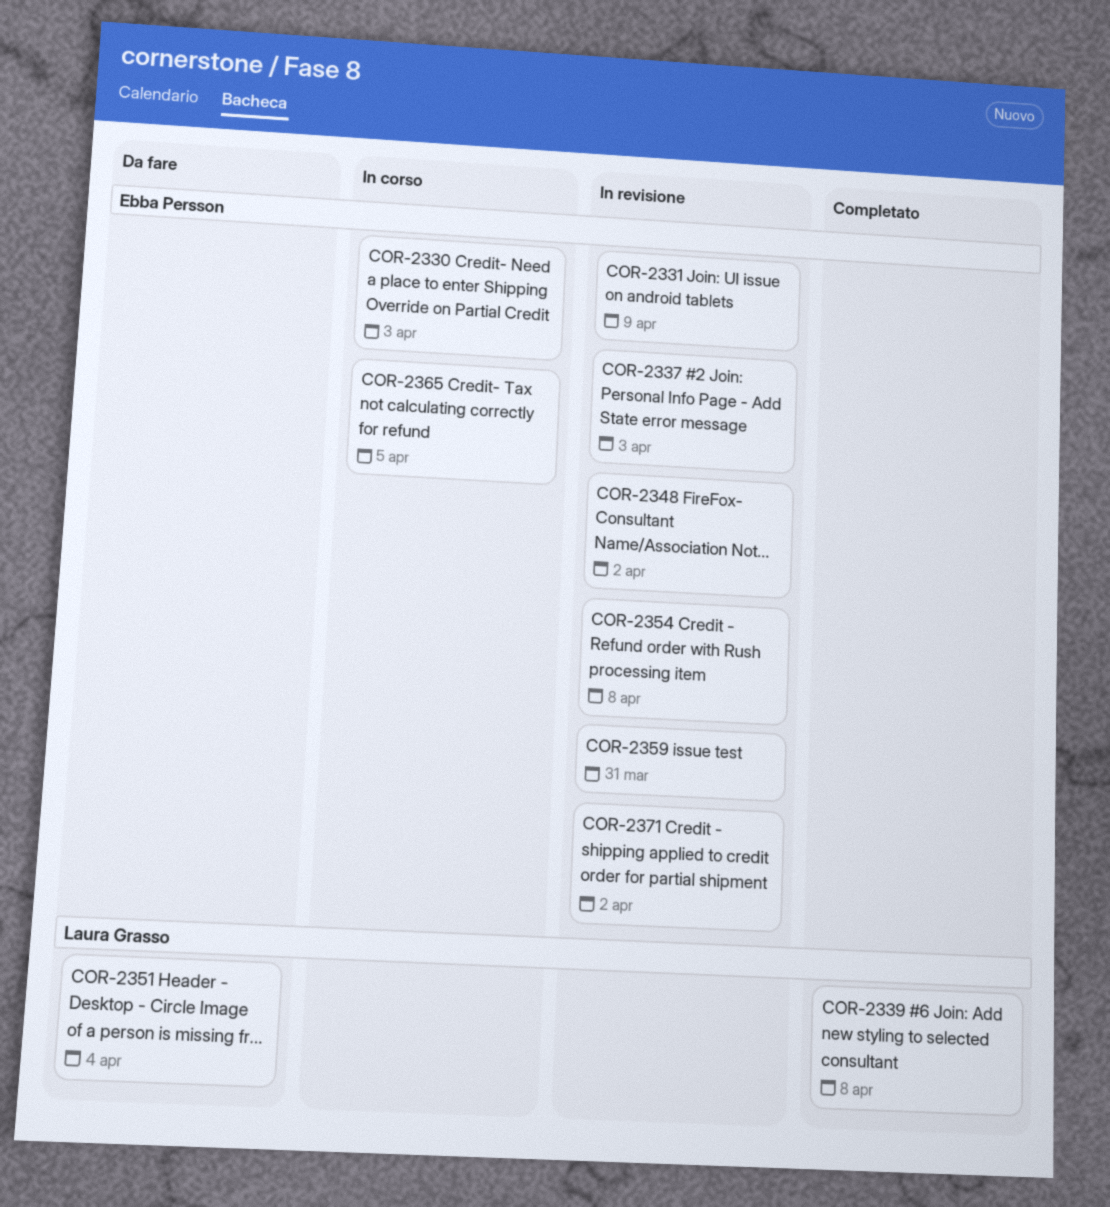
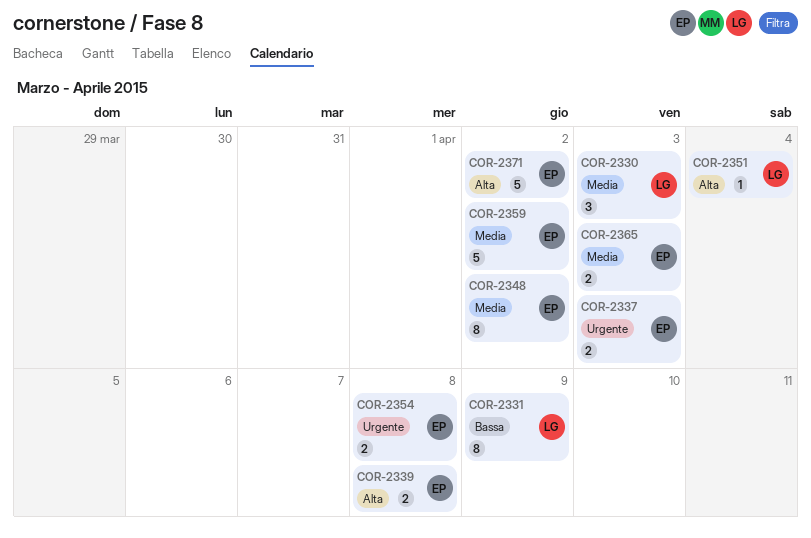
COR-2330, owner: Ebba Persson -> Laura Grasso
COR-2331, owner: Ebba Persson -> Laura Grasso
COR-2339, owner: Laura Grasso -> Ebba Persson
COR-2359, due: Mar 31 -> Apr 2
COR-2365, due: Apr 5 -> Apr 3

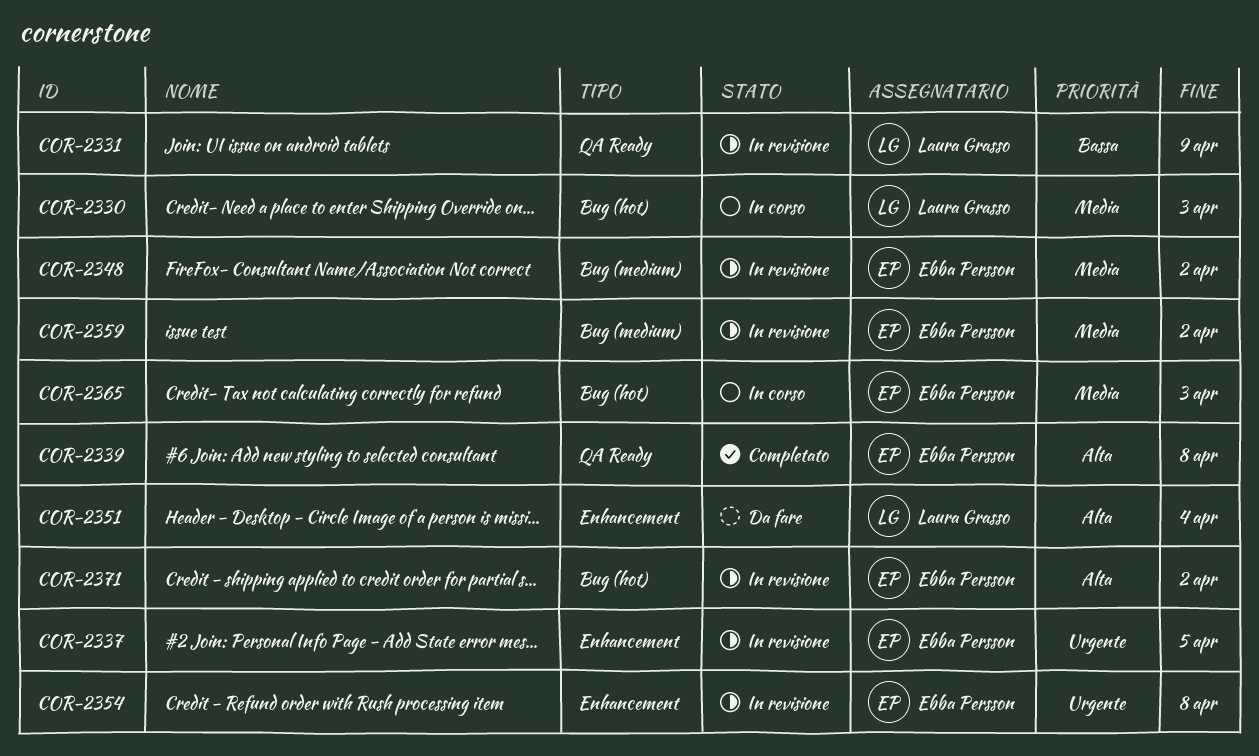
COR-2337, due: Apr 3 -> Apr 5

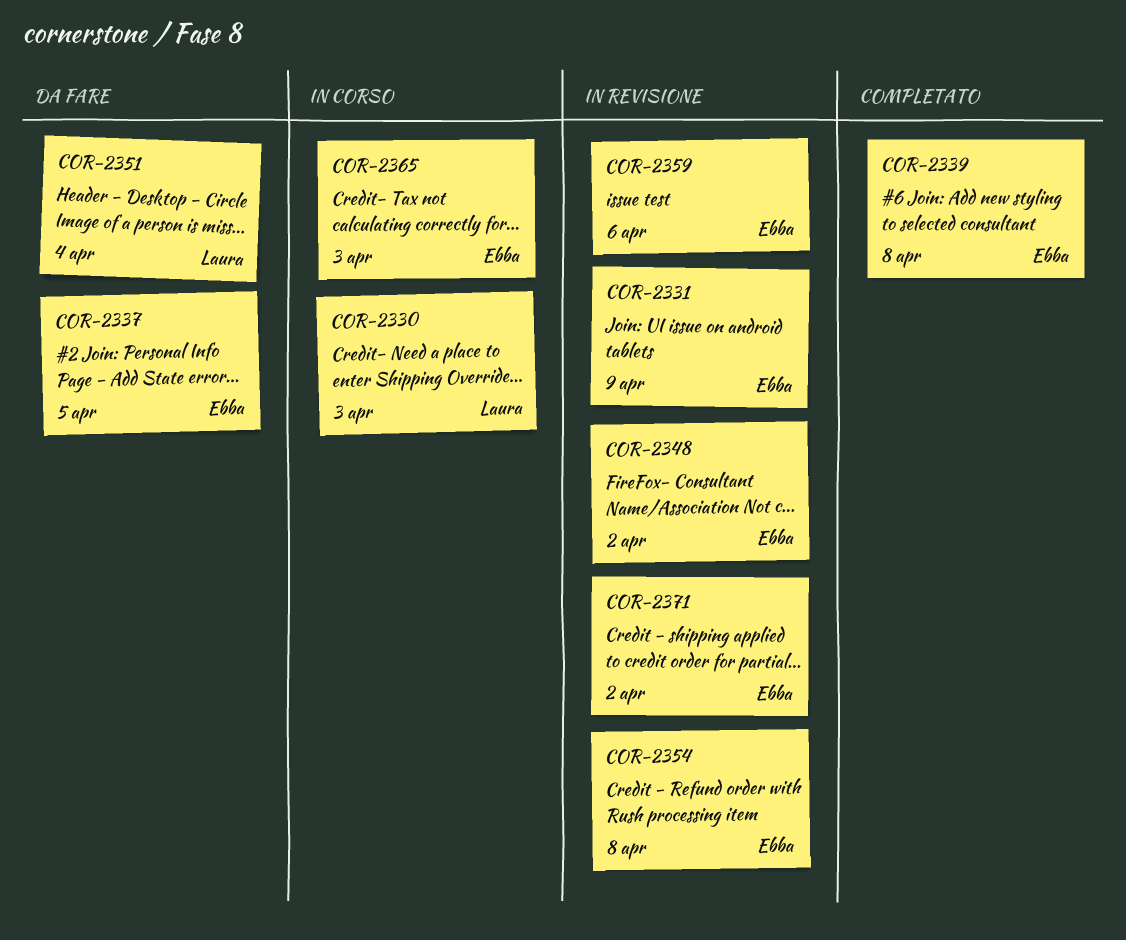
COR-2331, owner: Laura Grasso -> Ebba Persson
COR-2337, status: In revisione -> Da fare
COR-2359, due: Apr 2 -> Apr 6

